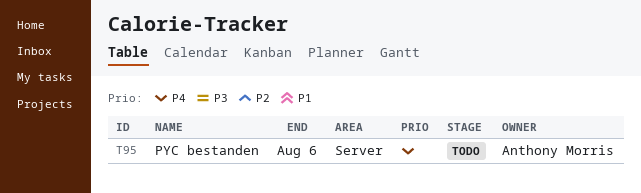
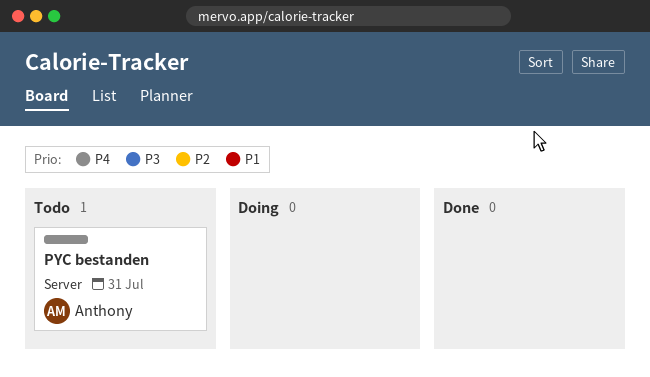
PYC bestanden, due: Aug 6 -> Jul 31

